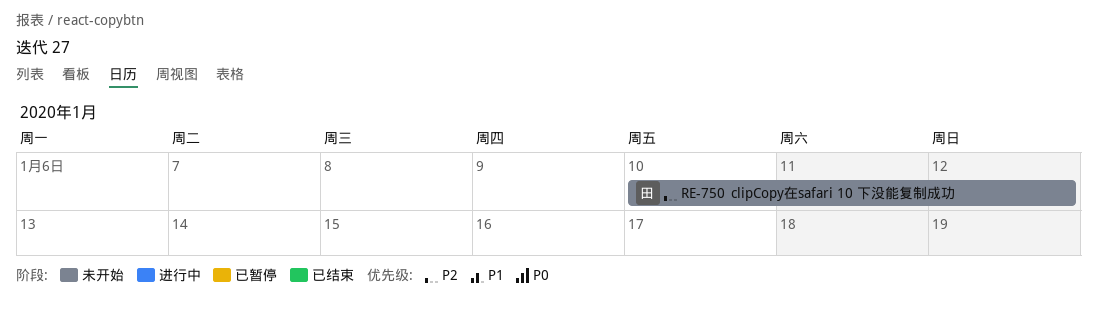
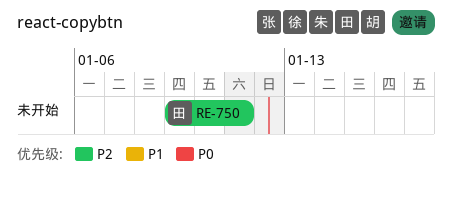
RE-750, start: Jan 10 -> Jan 9
RE-750, due: Jan 12 -> Jan 11

